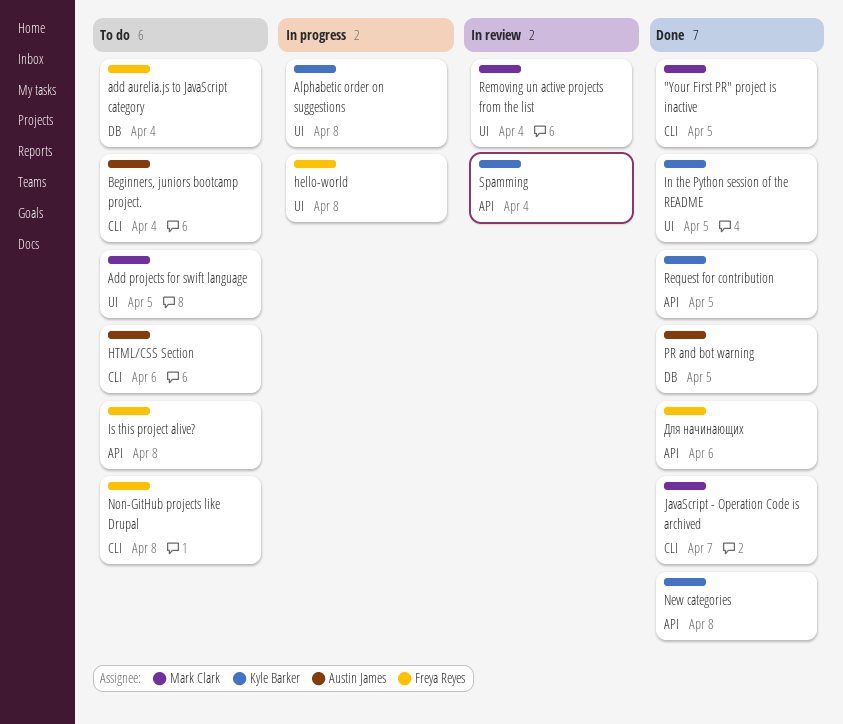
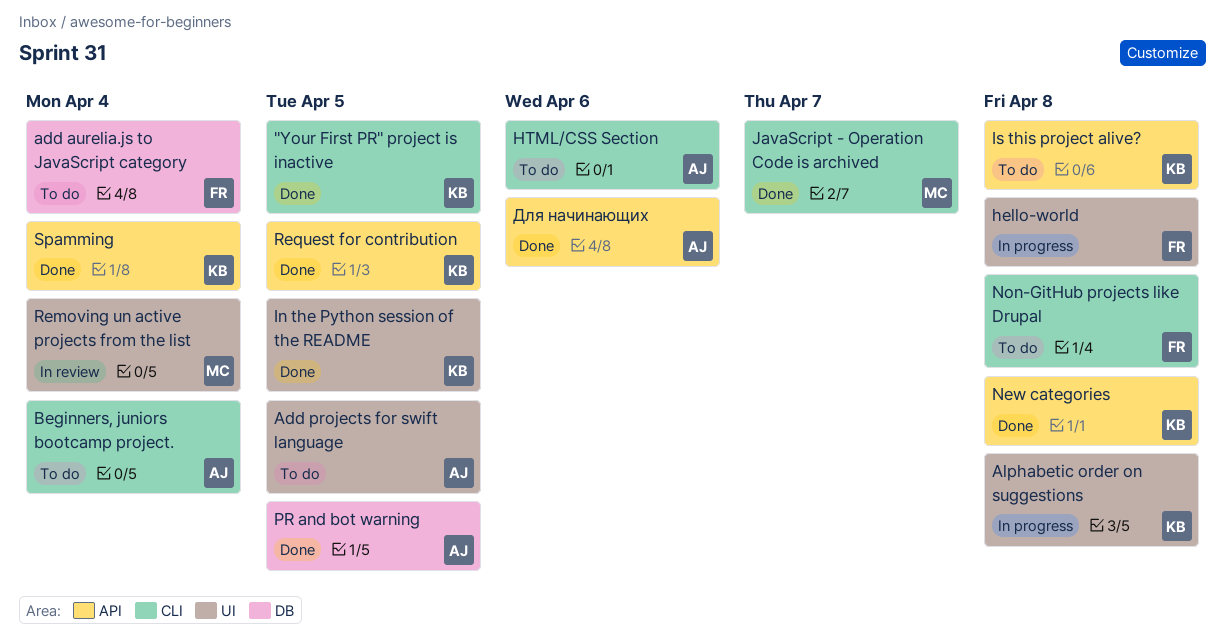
"Your First PR" project is inactive, owner: Mark Clark -> Kyle Barker
Add projects for swift language, owner: Mark Clark -> Austin James
Is this project alive?, owner: Freya Reyes -> Kyle Barker
Spamming, status: In review -> Done
Для начинающих, owner: Freya Reyes -> Austin James

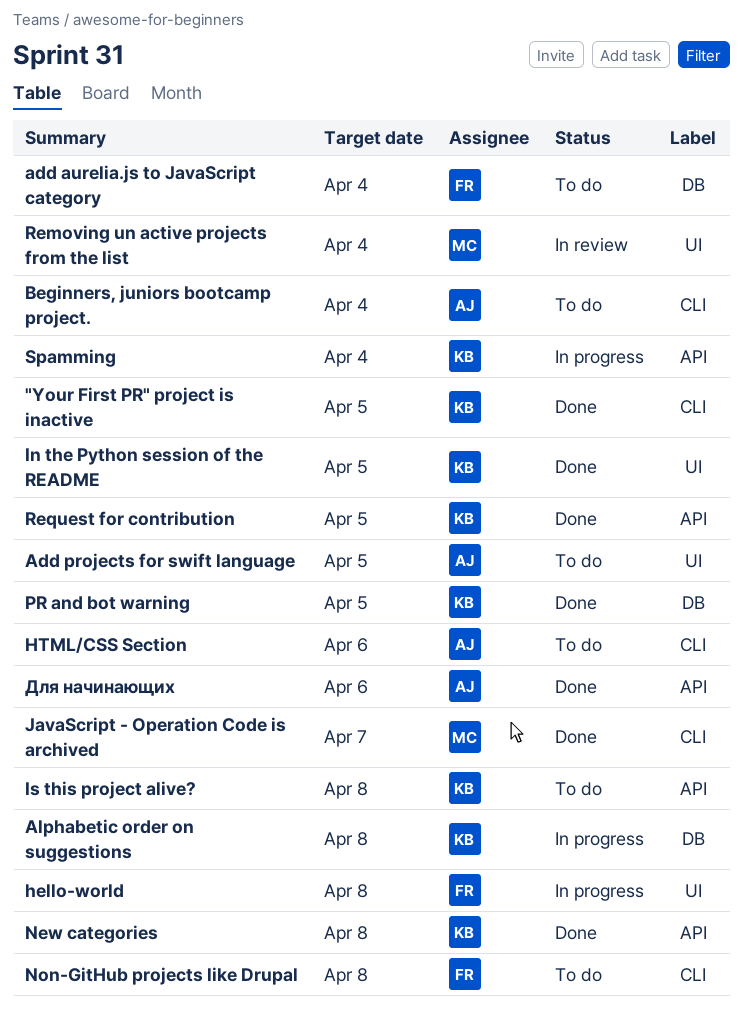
Alphabetic order on suggestions, label: UI -> DB
PR and bot warning, owner: AJ -> KB
Spamming, status: Done -> In progress

